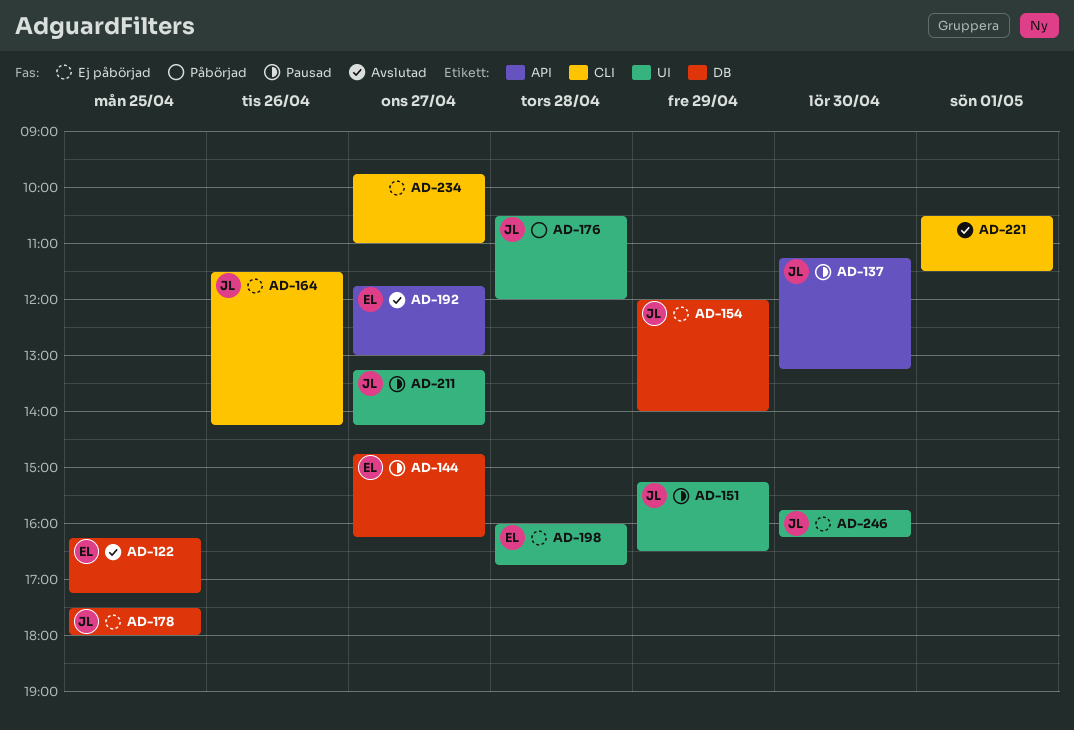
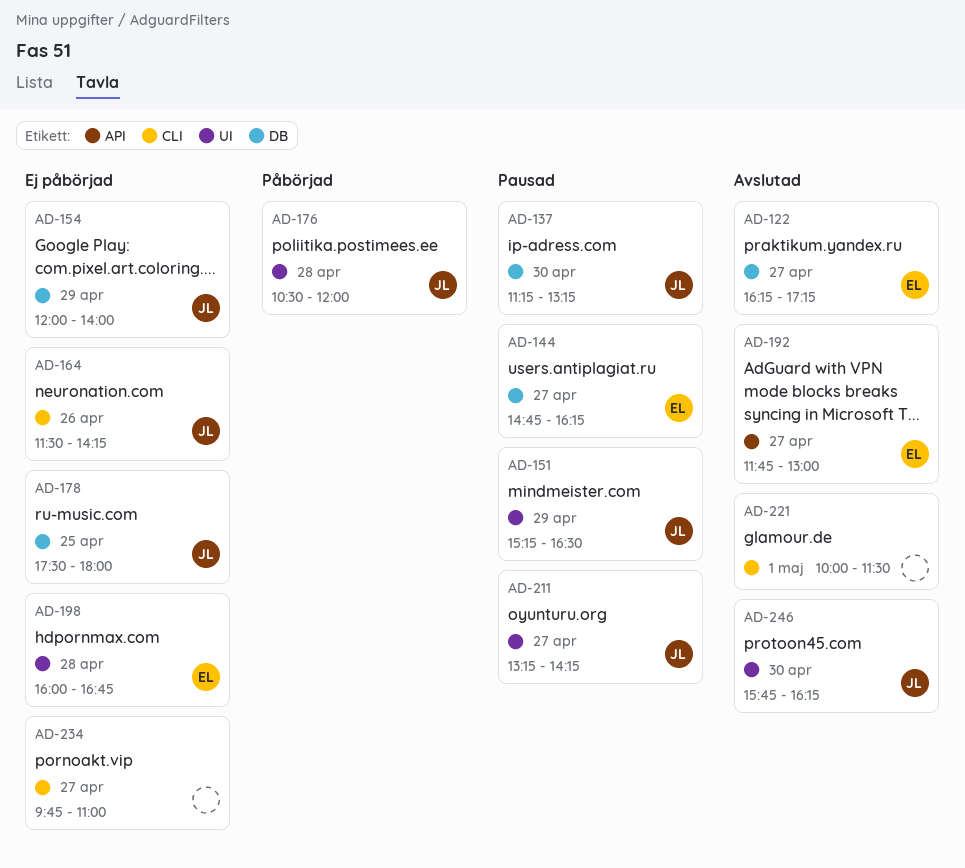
AD-122, day: Apr 25 -> Apr 27
AD-137, label: API -> DB
AD-221, begins: 10:30 -> 10:00
AD-246, status: Ej påbörjad -> Avslutad

